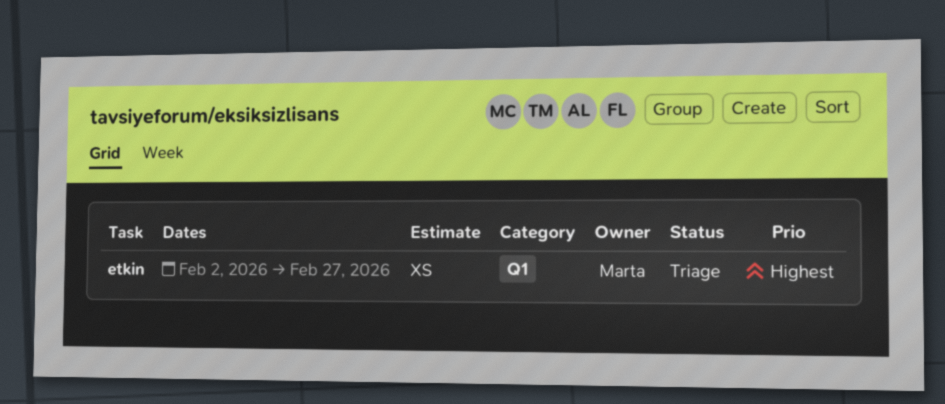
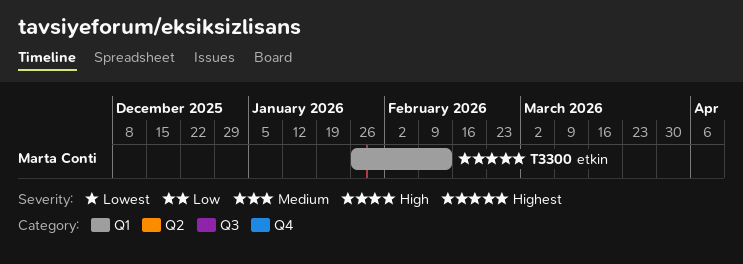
etkin, start: Feb 2 -> Jan 26
etkin, due: Feb 27 -> Feb 13

